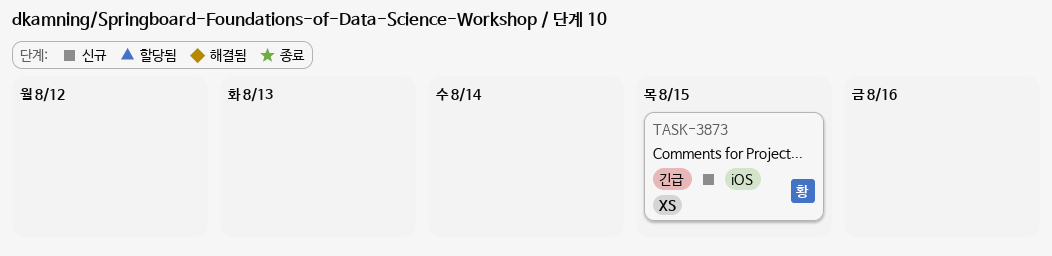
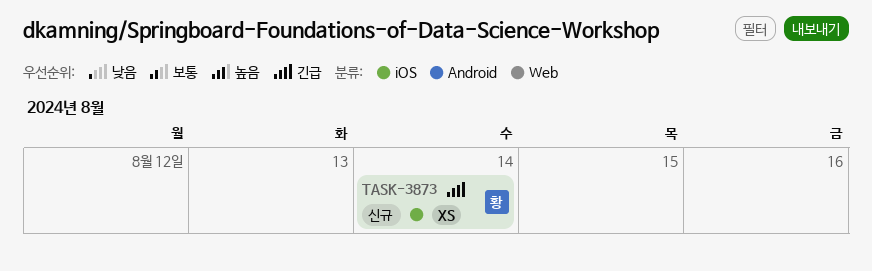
TASK-3873, due: Aug 15 -> Aug 14

